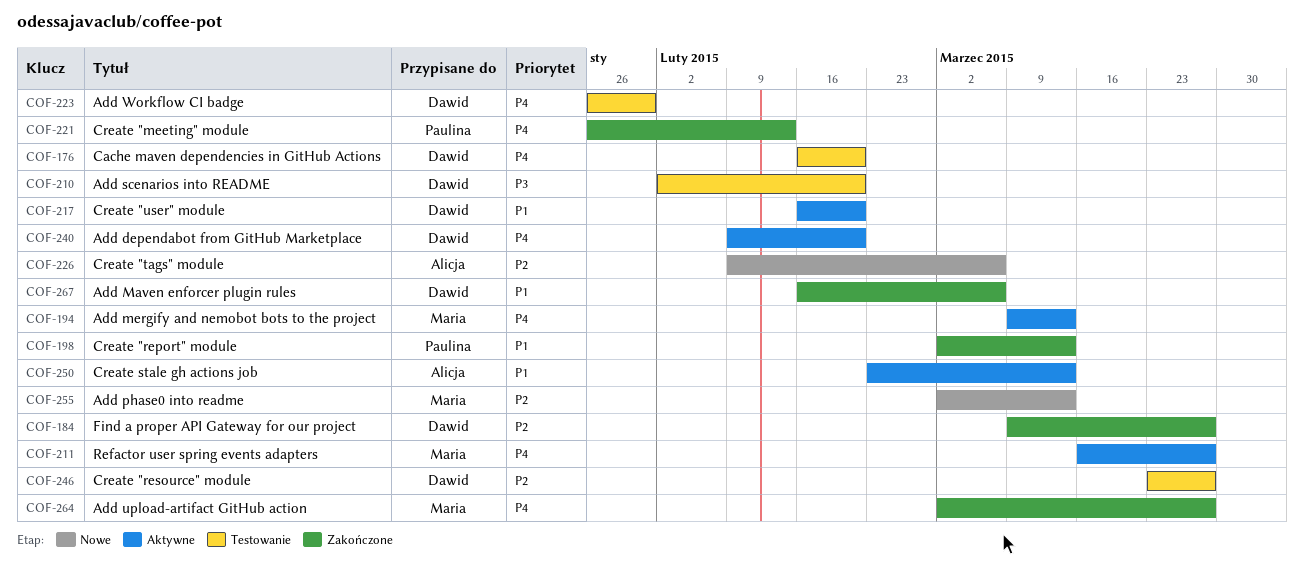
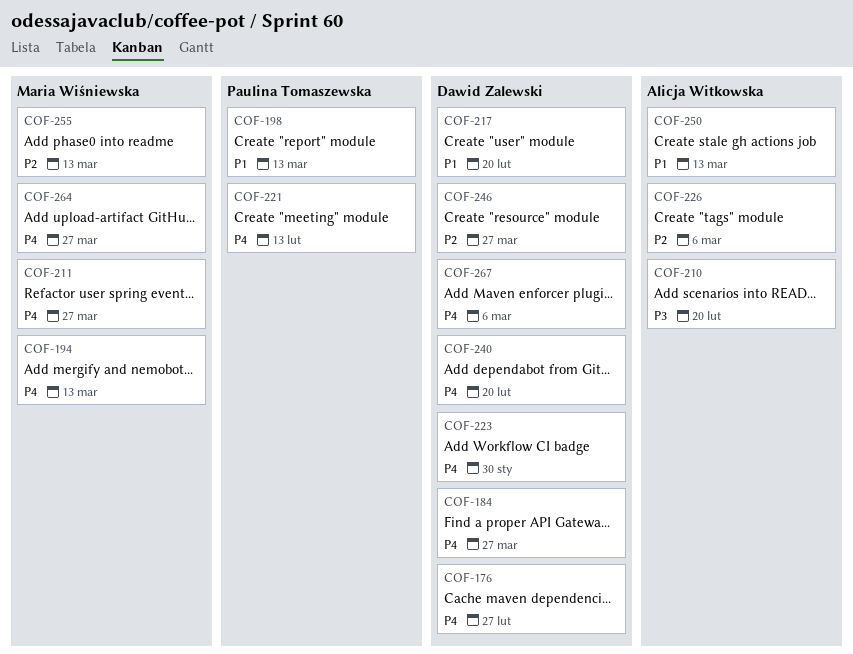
COF-176, due: Feb 20 -> Feb 27
COF-184, priority: P2 -> P4
COF-210, owner: Dawid Zalewski -> Alicja Witkowska
COF-267, priority: P1 -> P4

